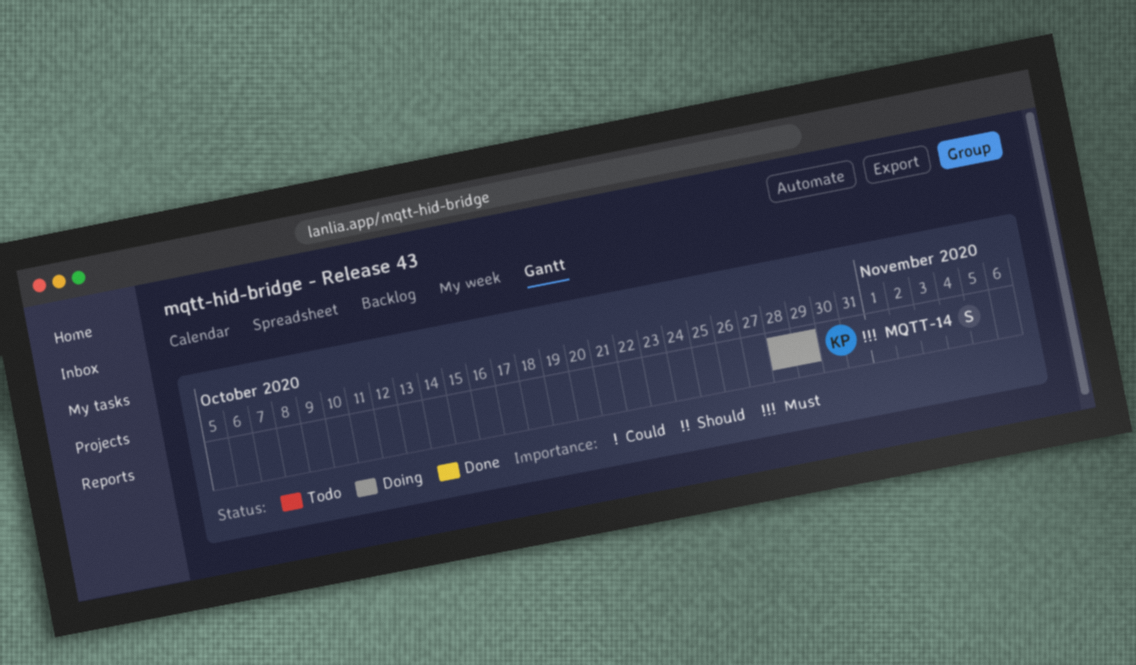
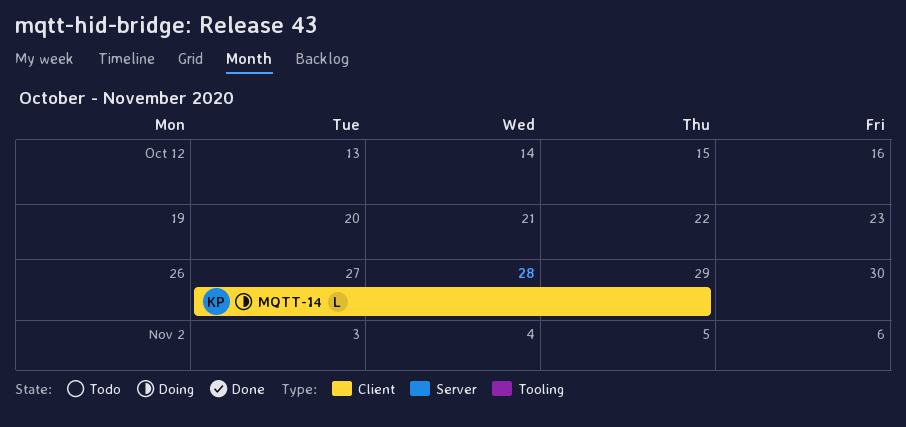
MQTT-14, estimate: S -> L
MQTT-14, start: Oct 28 -> Oct 27

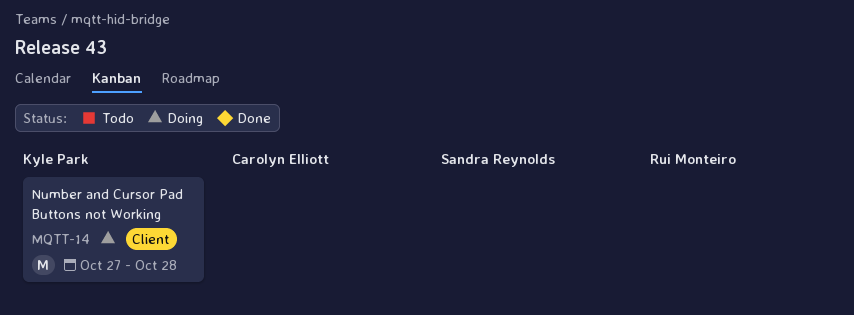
MQTT-14, estimate: L -> M
MQTT-14, due: Oct 29 -> Oct 28

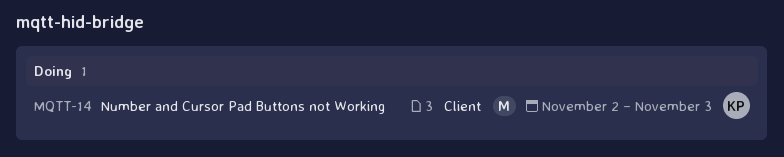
MQTT-14, start: Oct 27 -> Nov 2
MQTT-14, due: Oct 28 -> Nov 3

